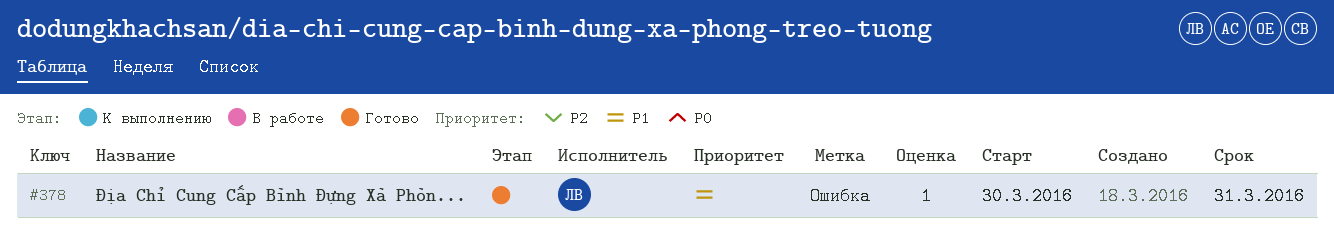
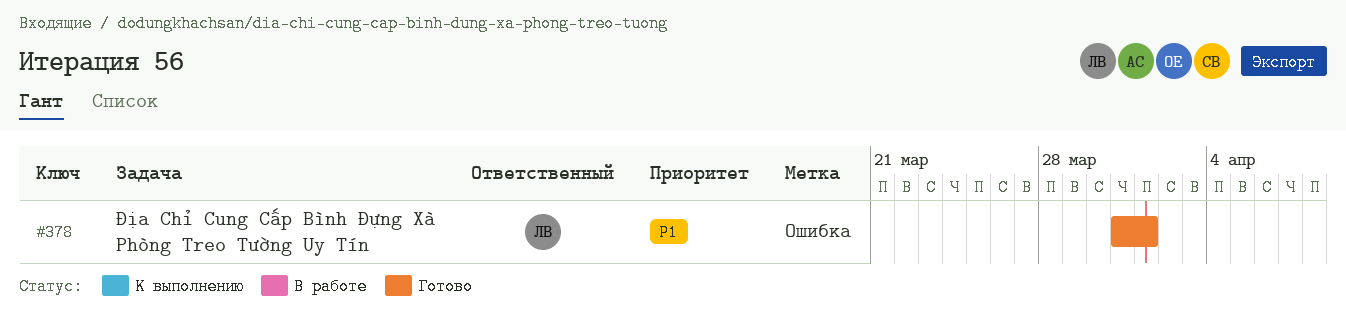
#378, start: Mar 30 -> Mar 31
#378, due: Mar 31 -> Apr 1

